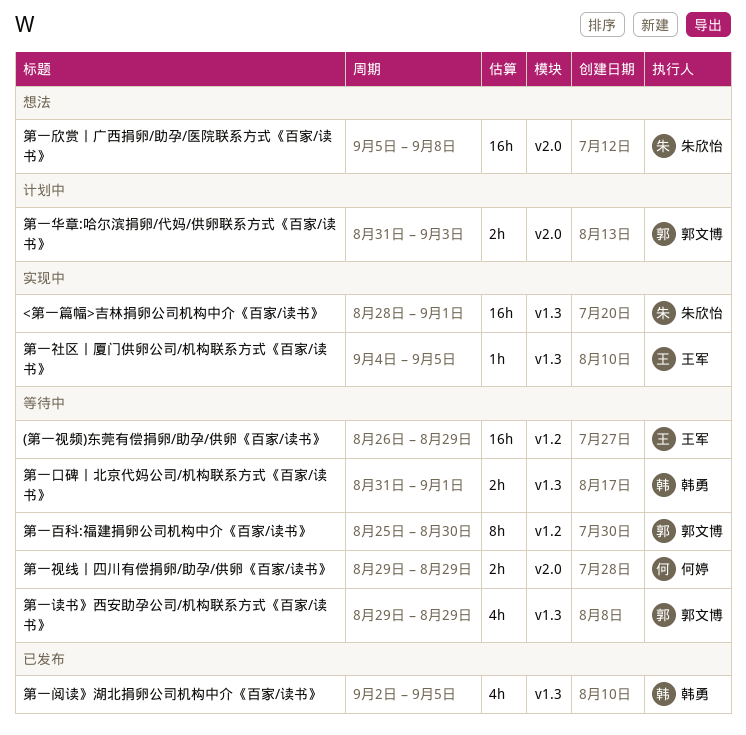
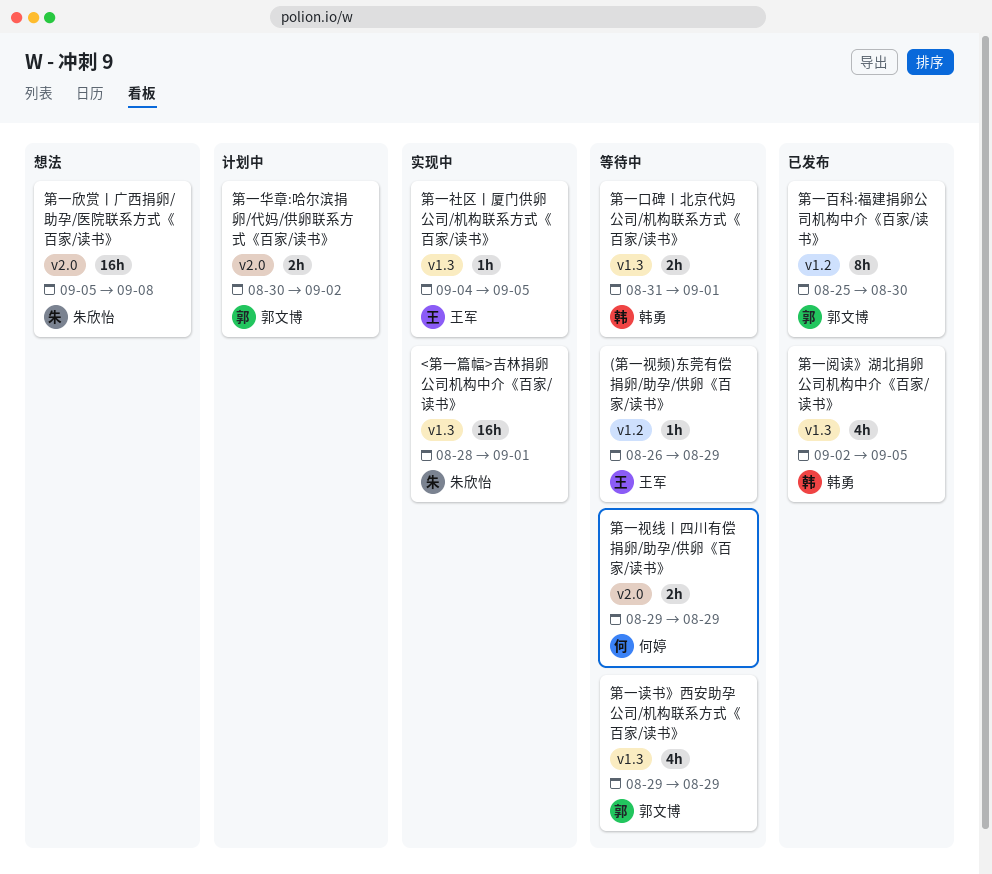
(第一视频)东莞有偿捐卵/助孕/供卵《百家/读书》, estimate: 16h -> 1h
第一华章:哈尔滨捐卵/代妈/供卵联系方式《百家/读书》, start: Aug 31 -> Aug 30
第一华章:哈尔滨捐卵/代妈/供卵联系方式《百家/读书》, due: Sep 3 -> Sep 2
第一百科:福建捐卵公司机构中介《百家/读书》, status: 等待中 -> 已发布

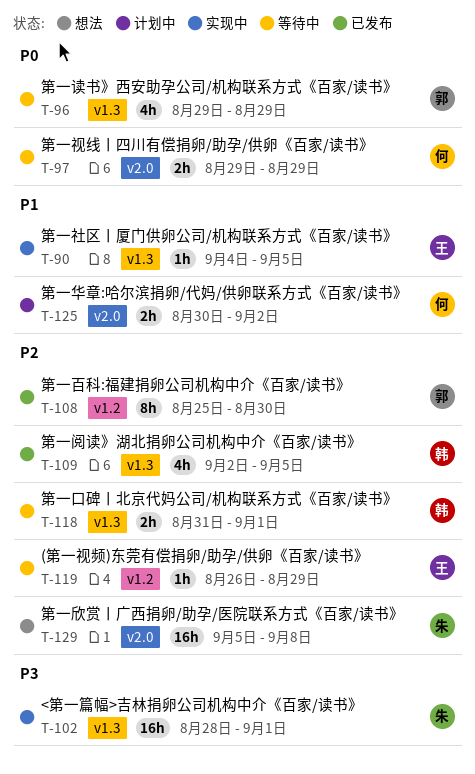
第一华章:哈尔滨捐卵/代妈/供卵联系方式《百家/读书》, owner: 郭文博 -> 何婷

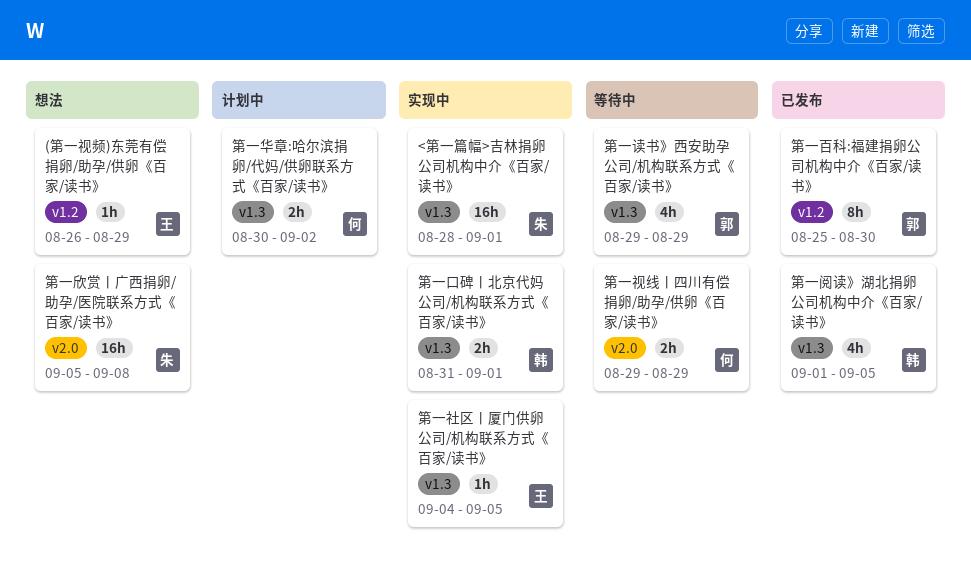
(第一视频)东莞有偿捐卵/助孕/供卵《百家/读书》, status: 等待中 -> 想法
第一华章:哈尔滨捐卵/代妈/供卵联系方式《百家/读书》, label: v2.0 -> v1.3
第一口碑丨北京代妈公司/机构联系方式《百家/读书》, status: 等待中 -> 实现中
第一阅读》湖北捐卵公司机构中介《百家/读书》, start: Sep 2 -> Sep 1

